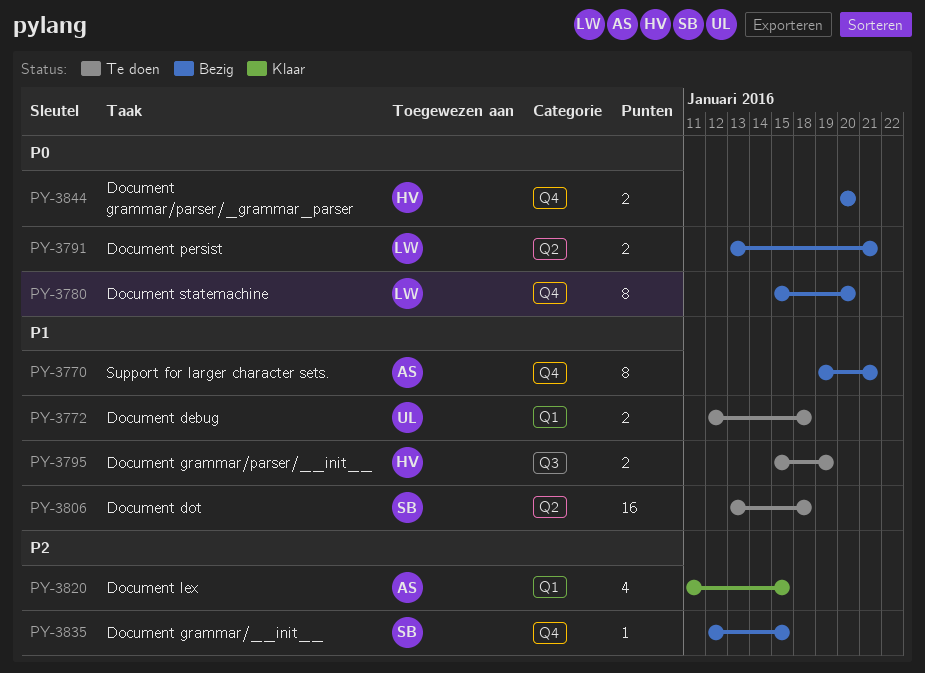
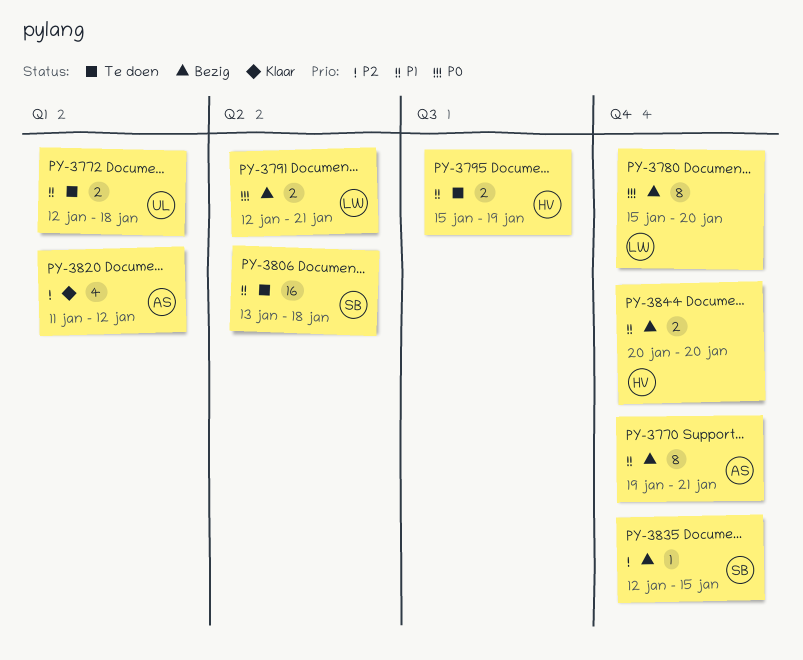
PY-3791, start: Jan 13 -> Jan 12
PY-3820, due: Jan 15 -> Jan 12
PY-3844, priority: P0 -> P1

